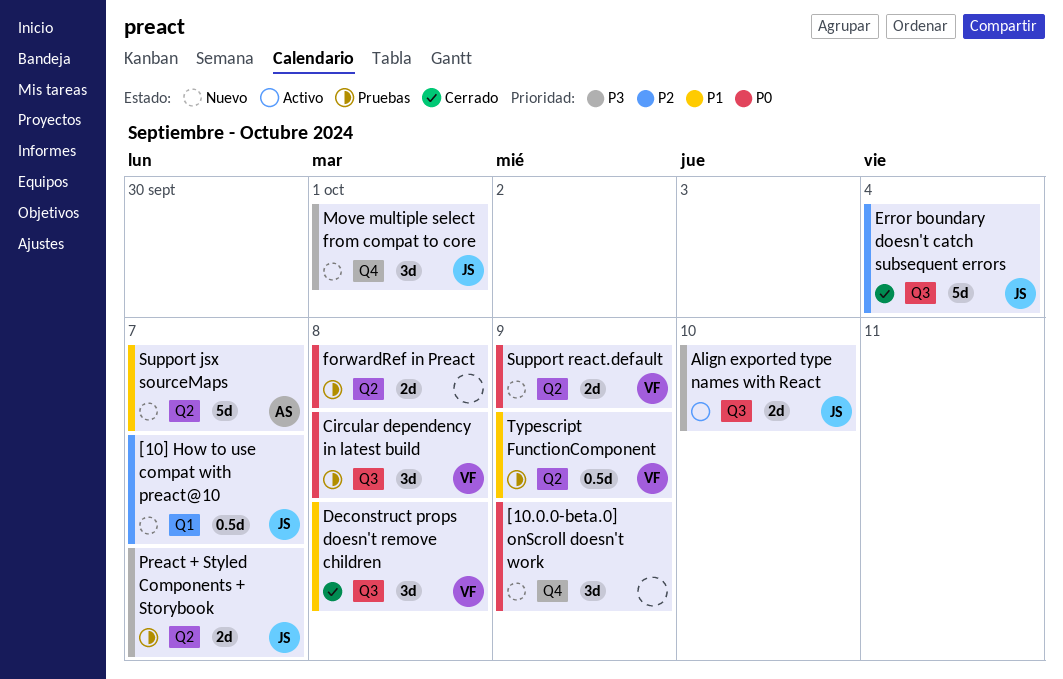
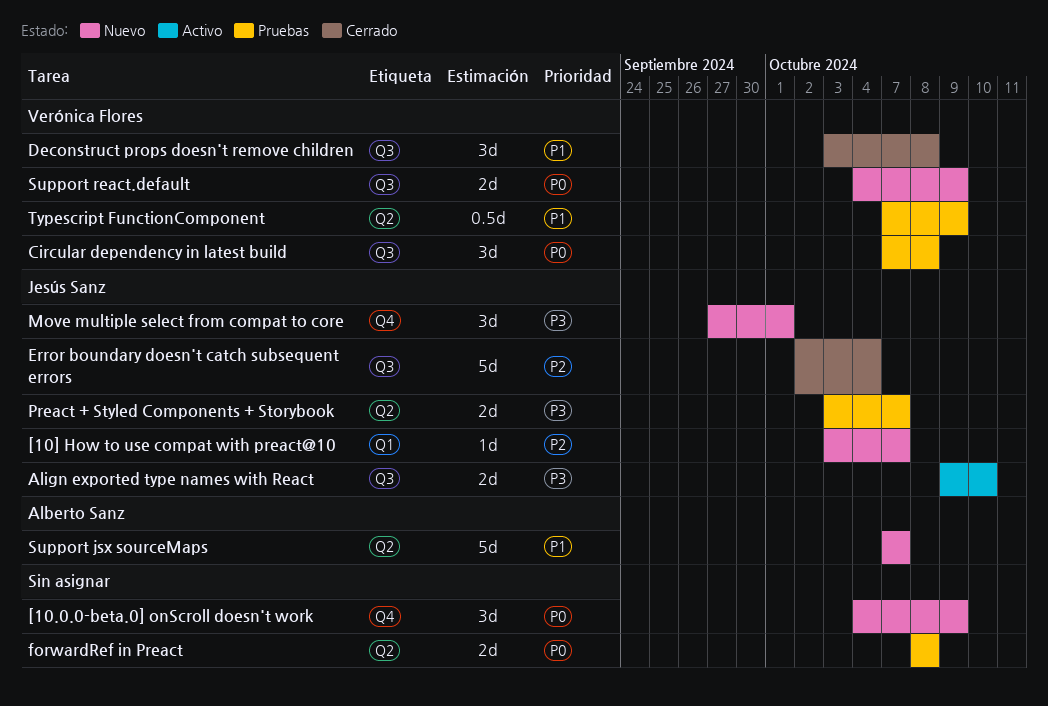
[10] How to use compat with preact@10, estimate: 0.5d -> 1d
Support react.default, label: Q2 -> Q3

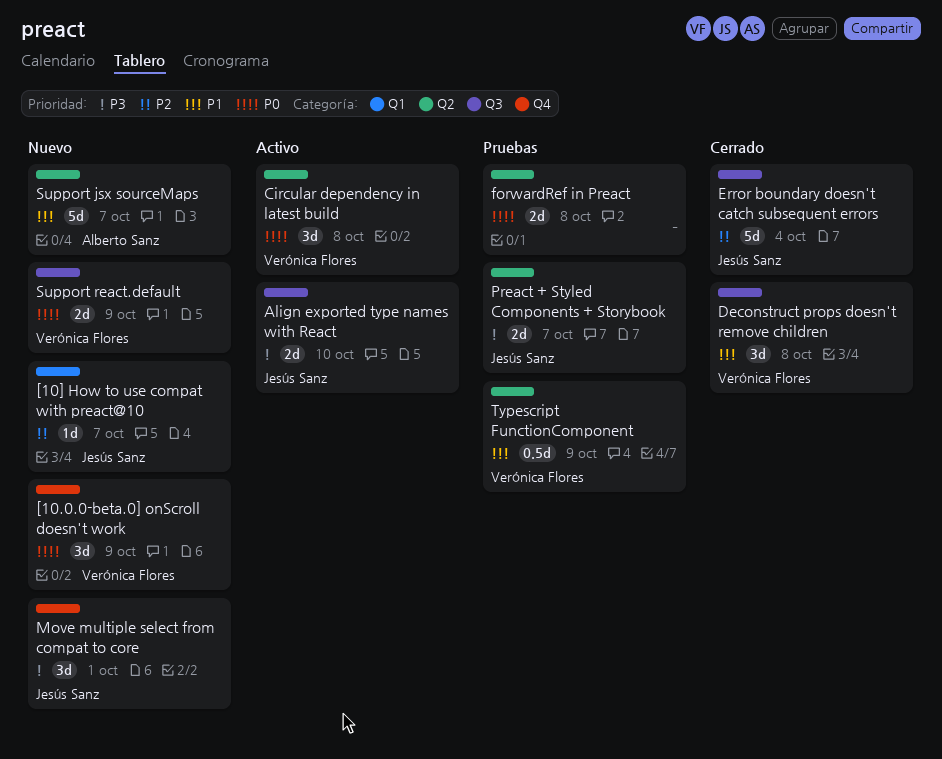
[10.0.0-beta.0] onScroll doesn't work, owner: none -> Verónica Flores
Circular dependency in latest build, status: Pruebas -> Activo
Circular dependency in latest build, label: Q3 -> Q2

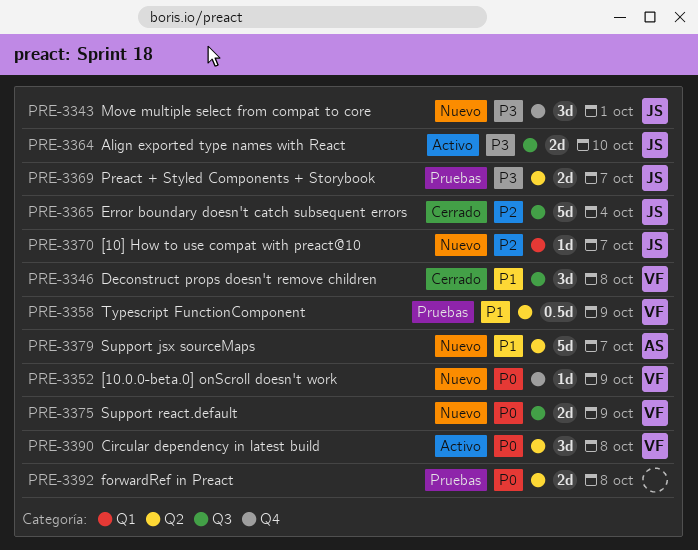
[10.0.0-beta.0] onScroll doesn't work, estimate: 3d -> 1d

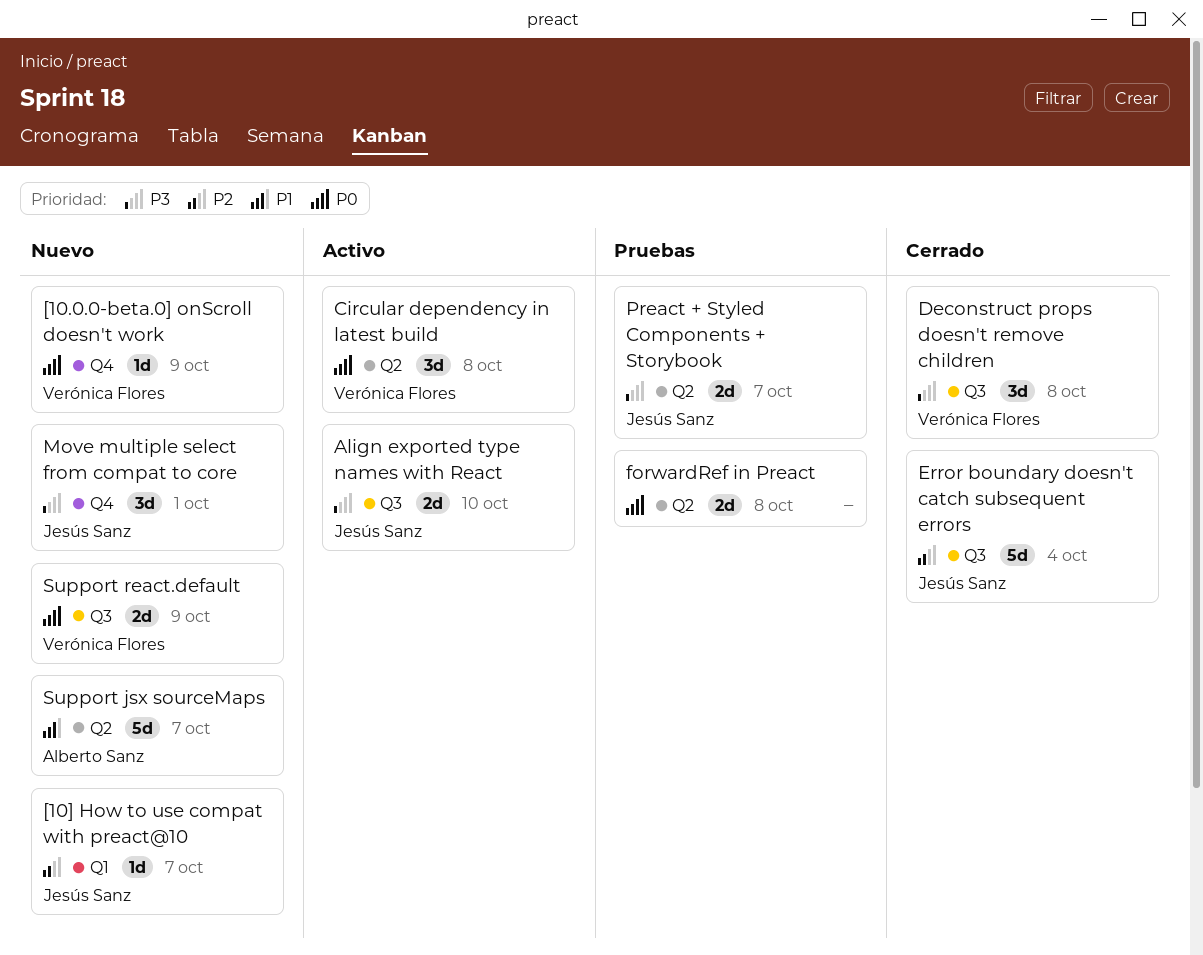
Deconstruct props doesn't remove children, priority: P1 -> P3
Typescript FunctionComponent: present -> none

